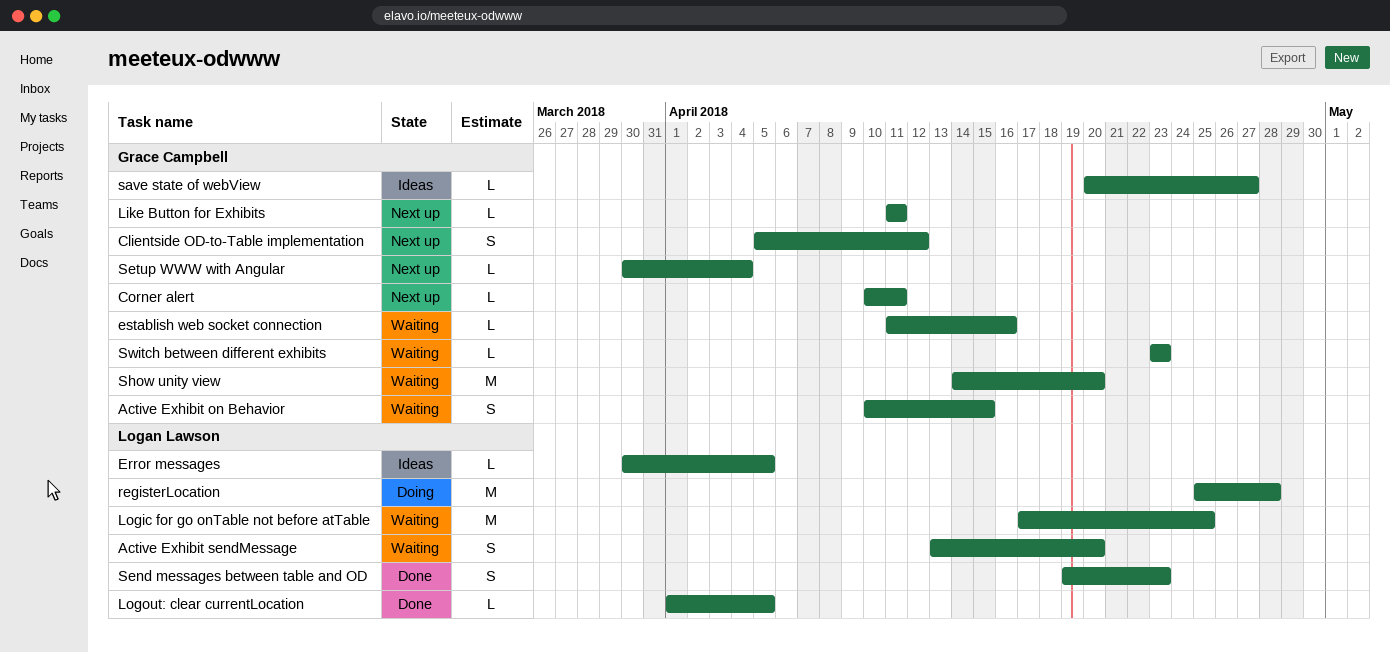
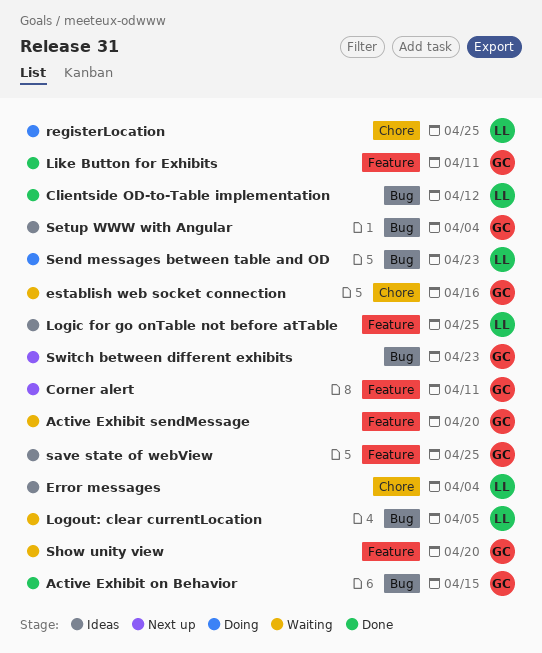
Active Exhibit on Behavior, status: Waiting -> Done
Active Exhibit sendMessage, owner: Logan Lawson -> Grace Campbell
Clientside OD-to-Table implementation, status: Next up -> Done
Clientside OD-to-Table implementation, owner: Grace Campbell -> Logan Lawson
Error messages, due: Apr 5 -> Apr 4
Like Button for Exhibits, status: Next up -> Done
Logic for go onTable not before atTable, status: Waiting -> Ideas
Logout: clear currentLocation, status: Done -> Waiting
registerLocation, due: Apr 28 -> Apr 25
save state of webView, due: Apr 27 -> Apr 25
Send messages between table and OD, status: Done -> Doing
Setup WWW with Angular, status: Next up -> Ideas
Switch between different exhibits, status: Waiting -> Next up

